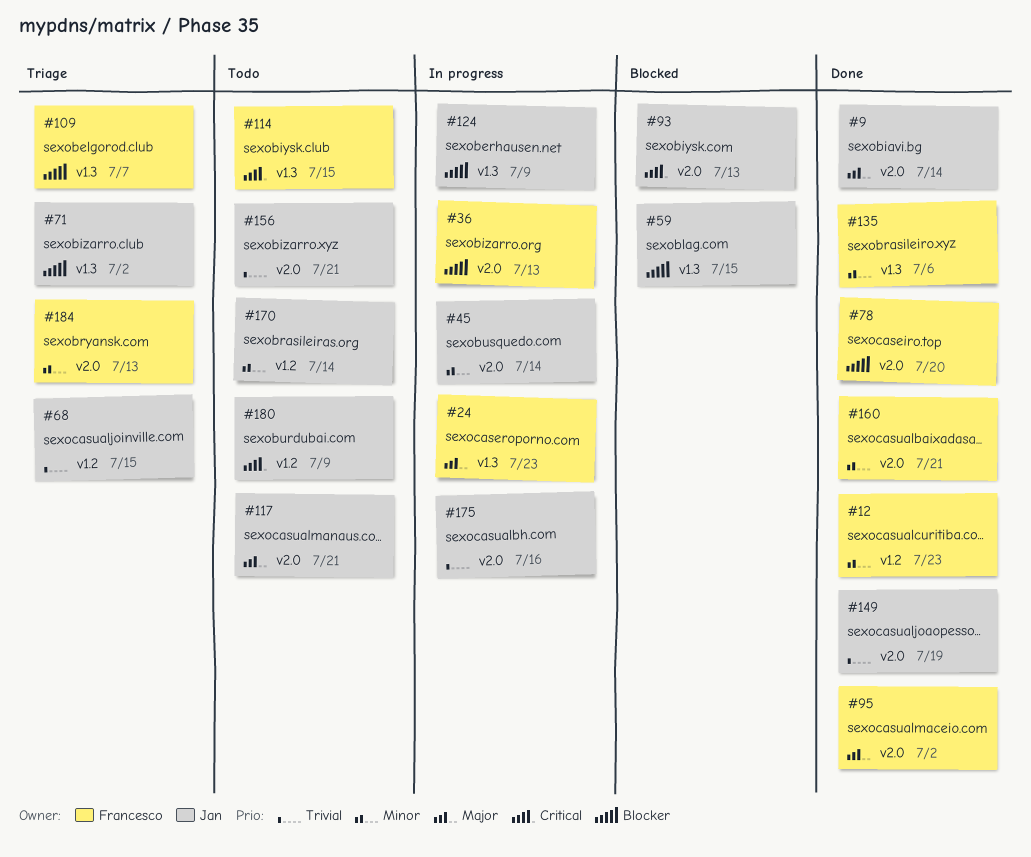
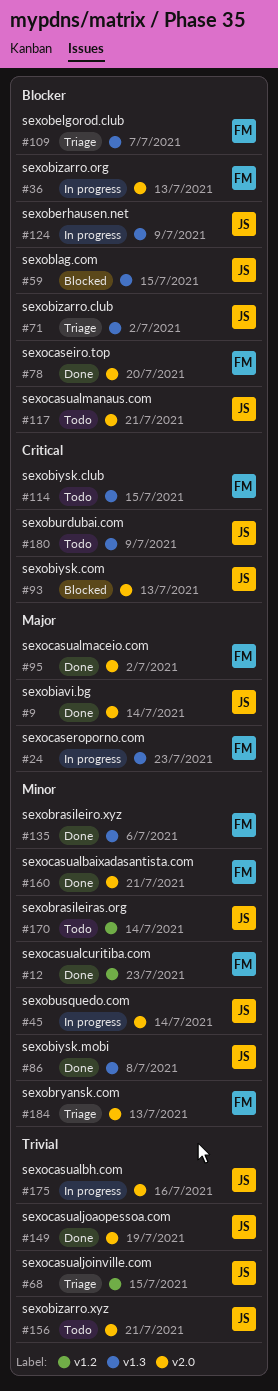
#86: none -> present
#117, priority: Major -> Blocker
#180, label: v1.2 -> v1.3

